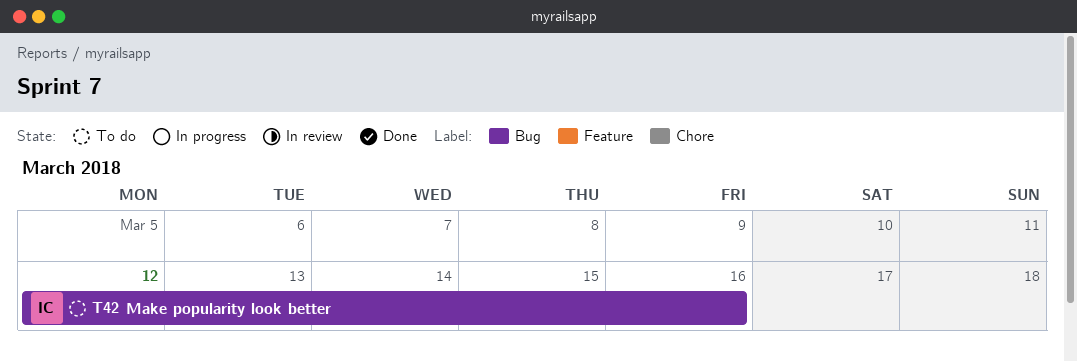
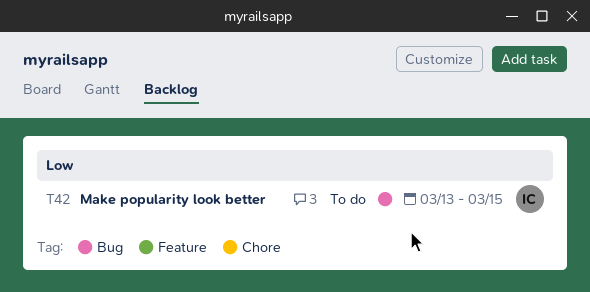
T42, start: Mar 12 -> Mar 13
T42, due: Mar 16 -> Mar 15

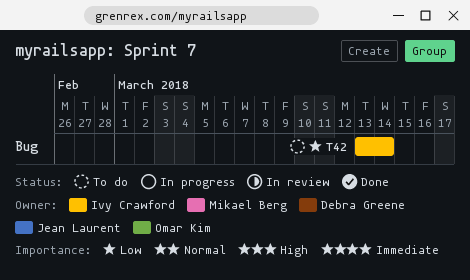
T42, due: Mar 15 -> Mar 14

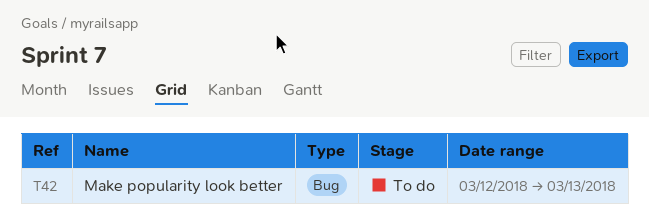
T42, start: Mar 13 -> Mar 12
T42, due: Mar 14 -> Mar 13

